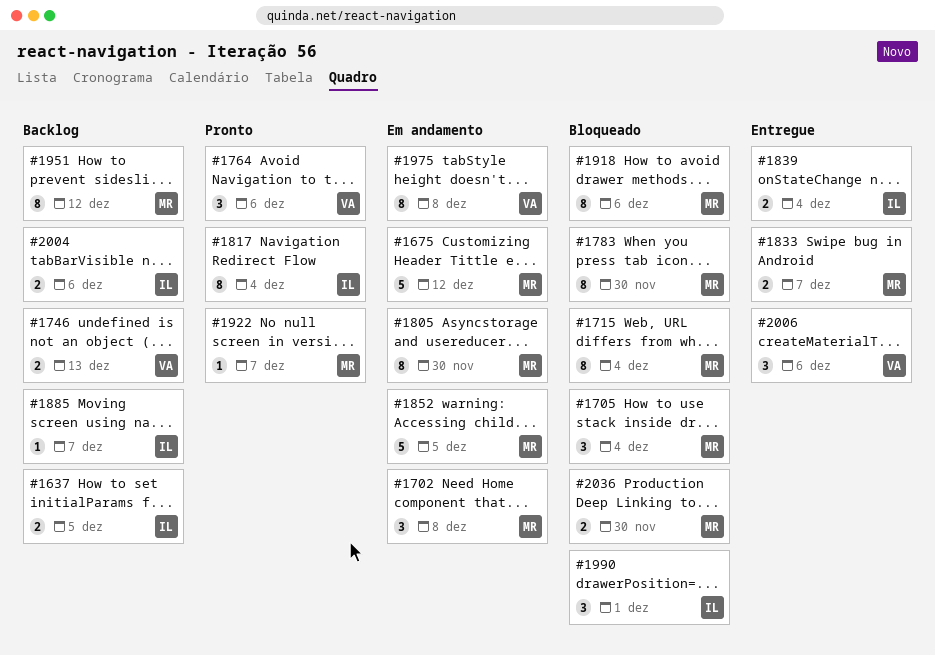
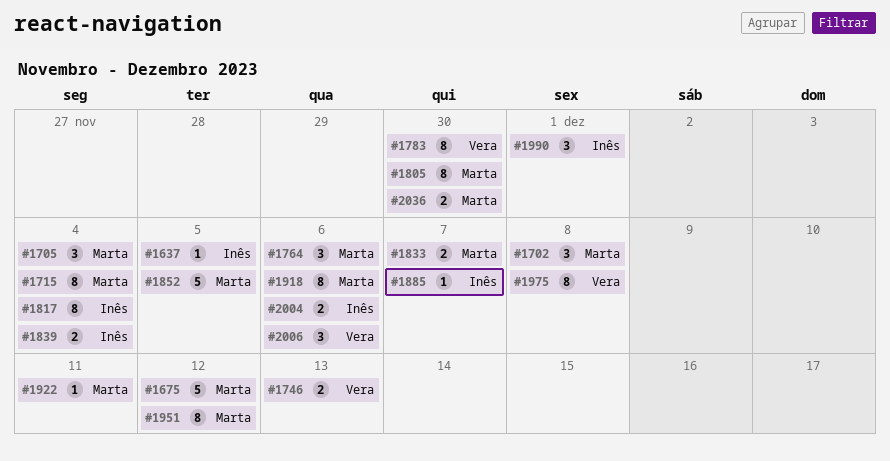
#1637, estimate: 2 -> 1
#1764, owner: Vera -> Marta
#1783, owner: Marta -> Vera
#1922, due: Dec 7 -> Dec 11

